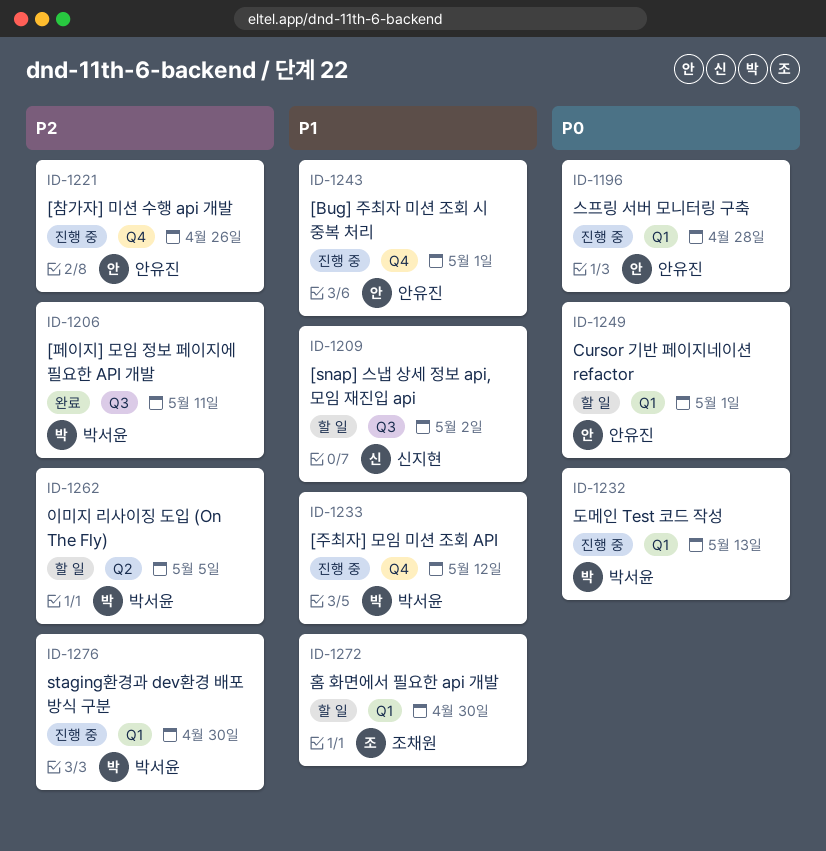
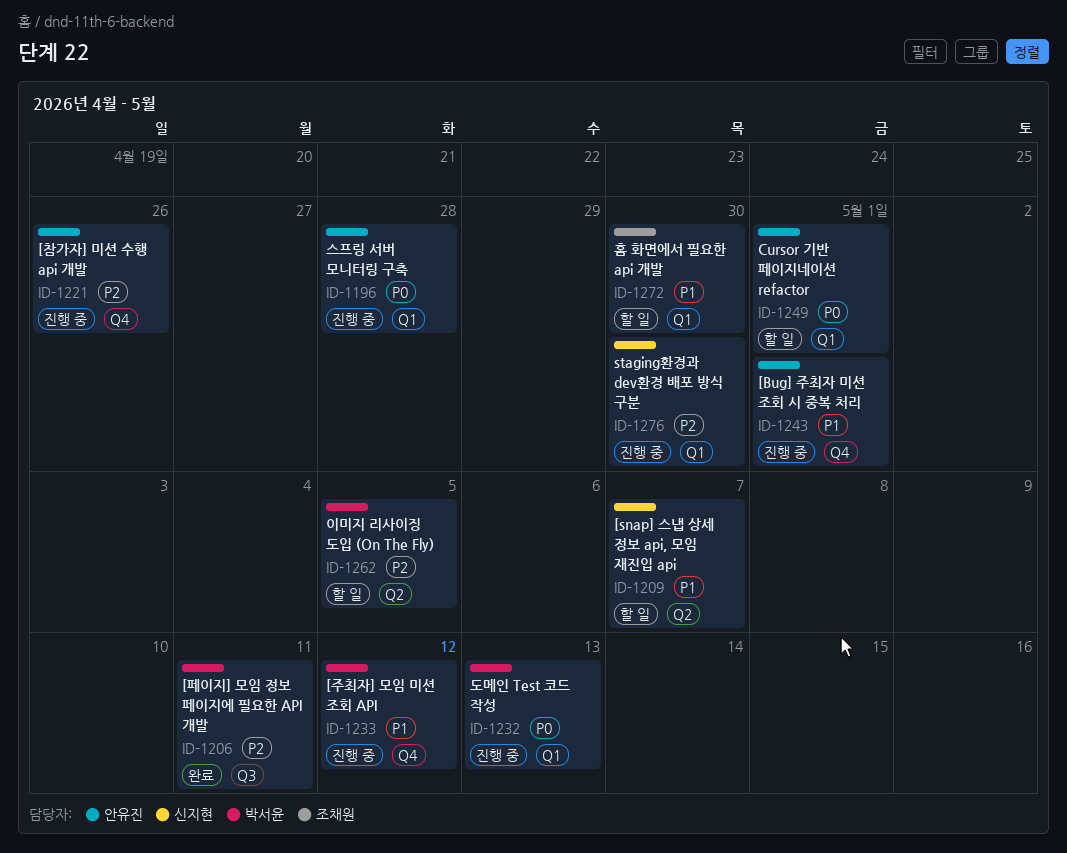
ID-1209, label: Q3 -> Q2
ID-1209, due: May 2 -> May 7
ID-1276, owner: 박서윤 -> 신지현

